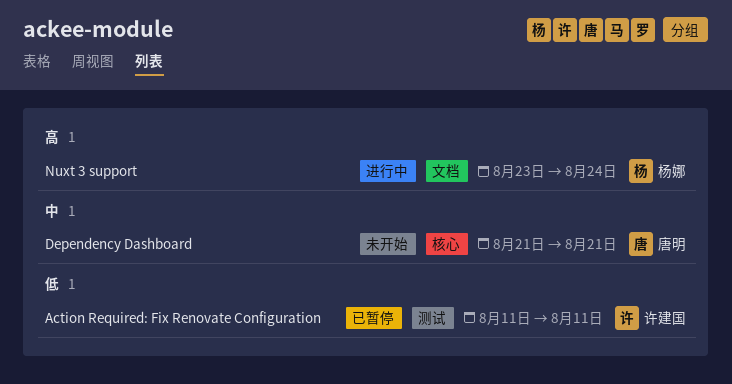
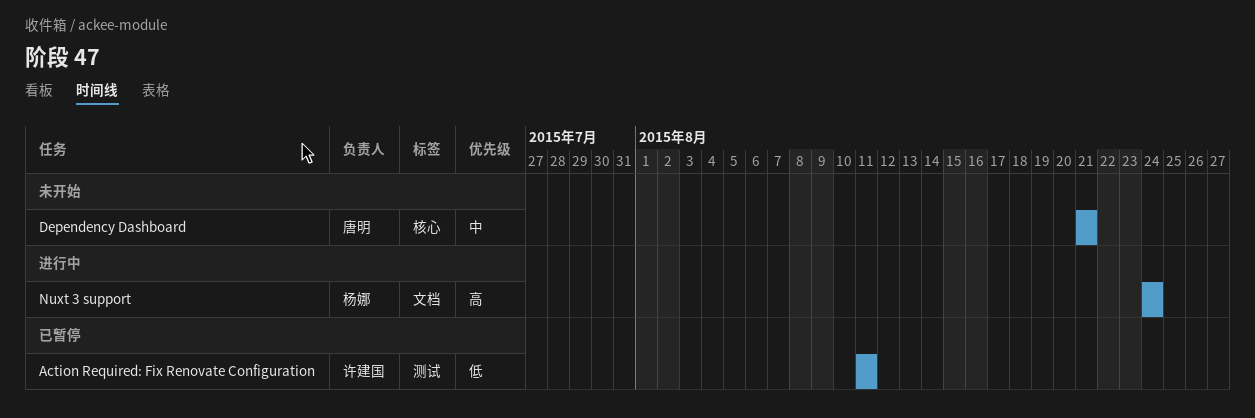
Nuxt 3 support, start: Aug 23 -> Aug 24

